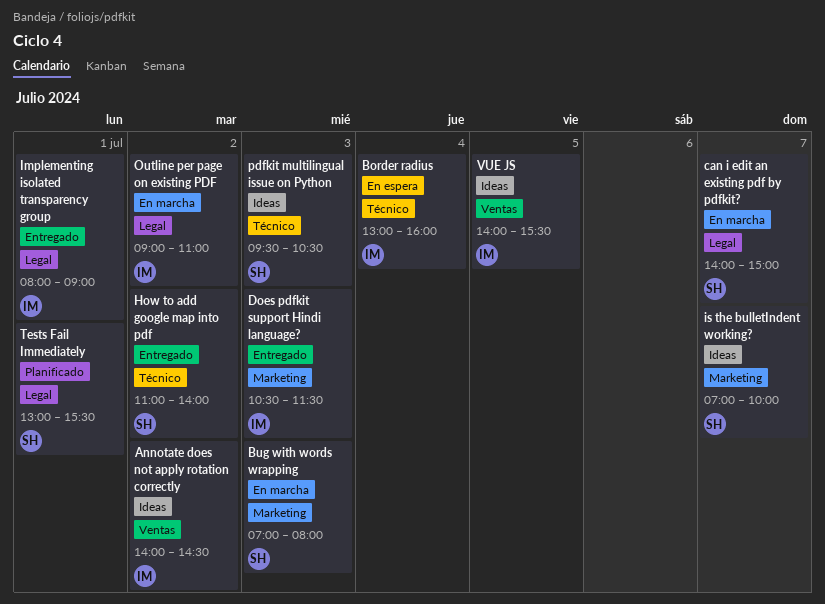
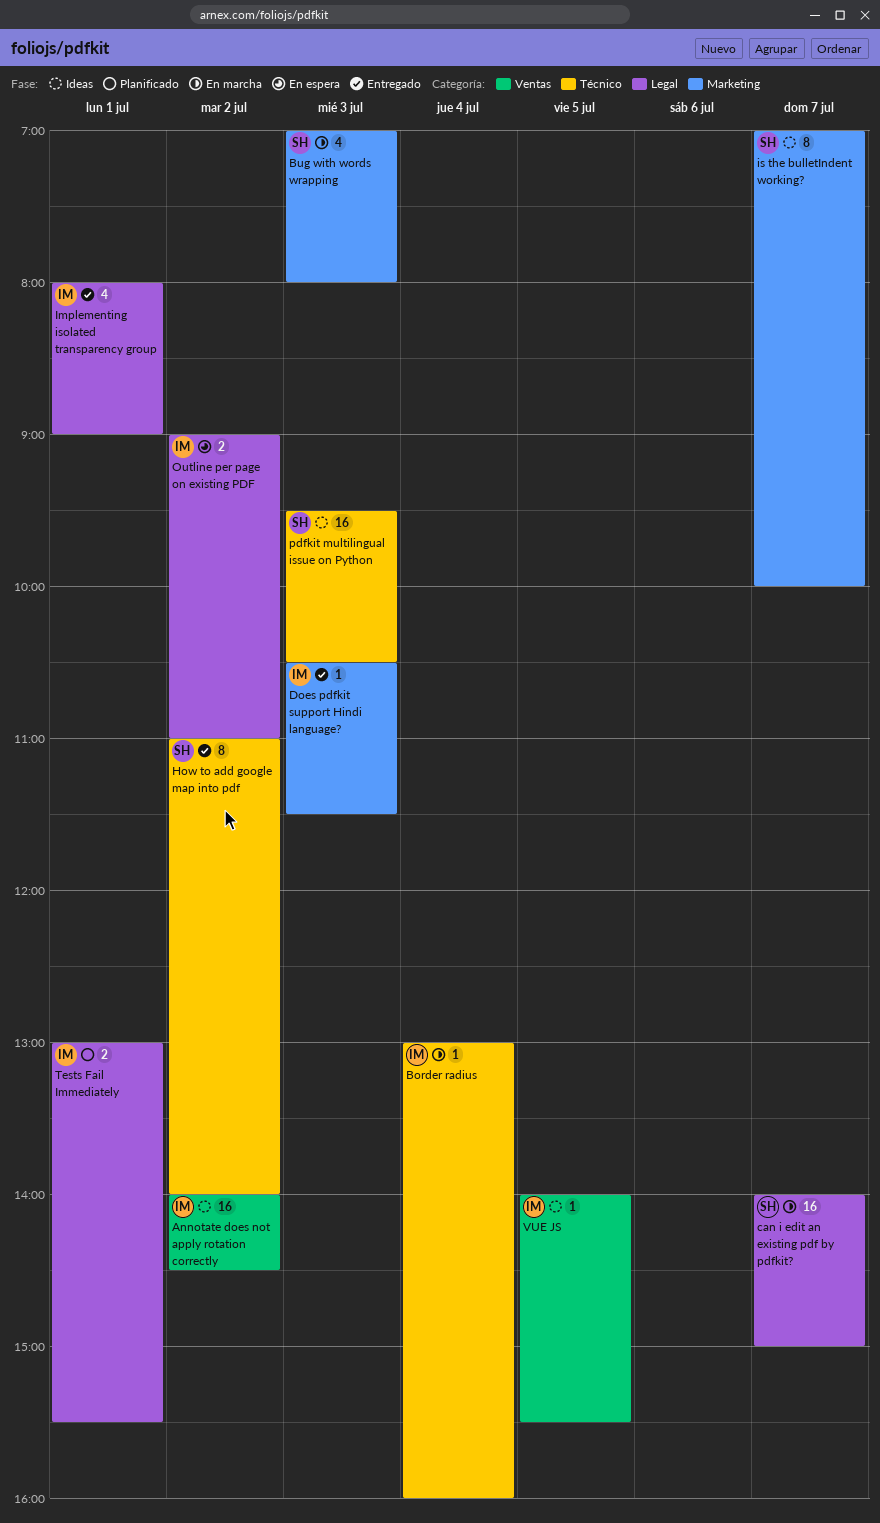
Border radius, status: En espera -> En marcha
Outline per page on existing PDF, status: En marcha -> En espera
Tests Fail Immediately, owner: SH -> IM

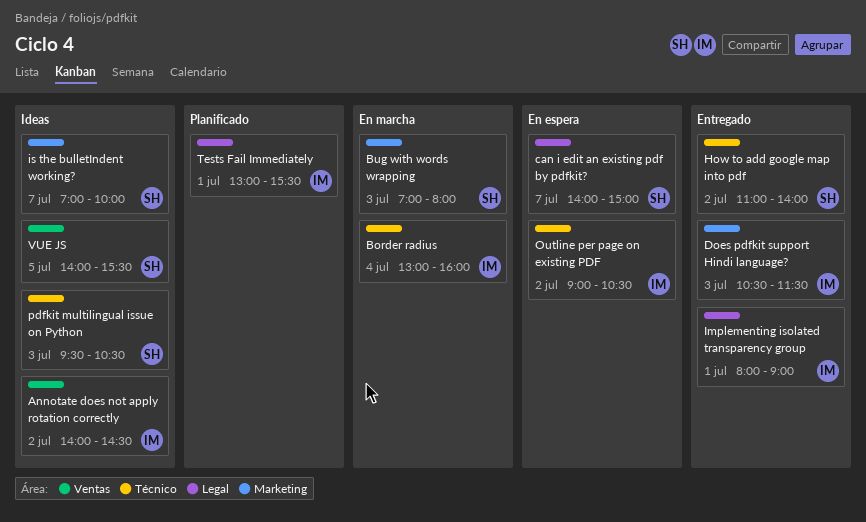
can i edit an existing pdf by pdfkit?, status: En marcha -> En espera
Outline per page on existing PDF, label: Legal -> Técnico
Outline per page on existing PDF, ends: 11:00 -> 10:30
VUE JS, owner: IM -> SH

